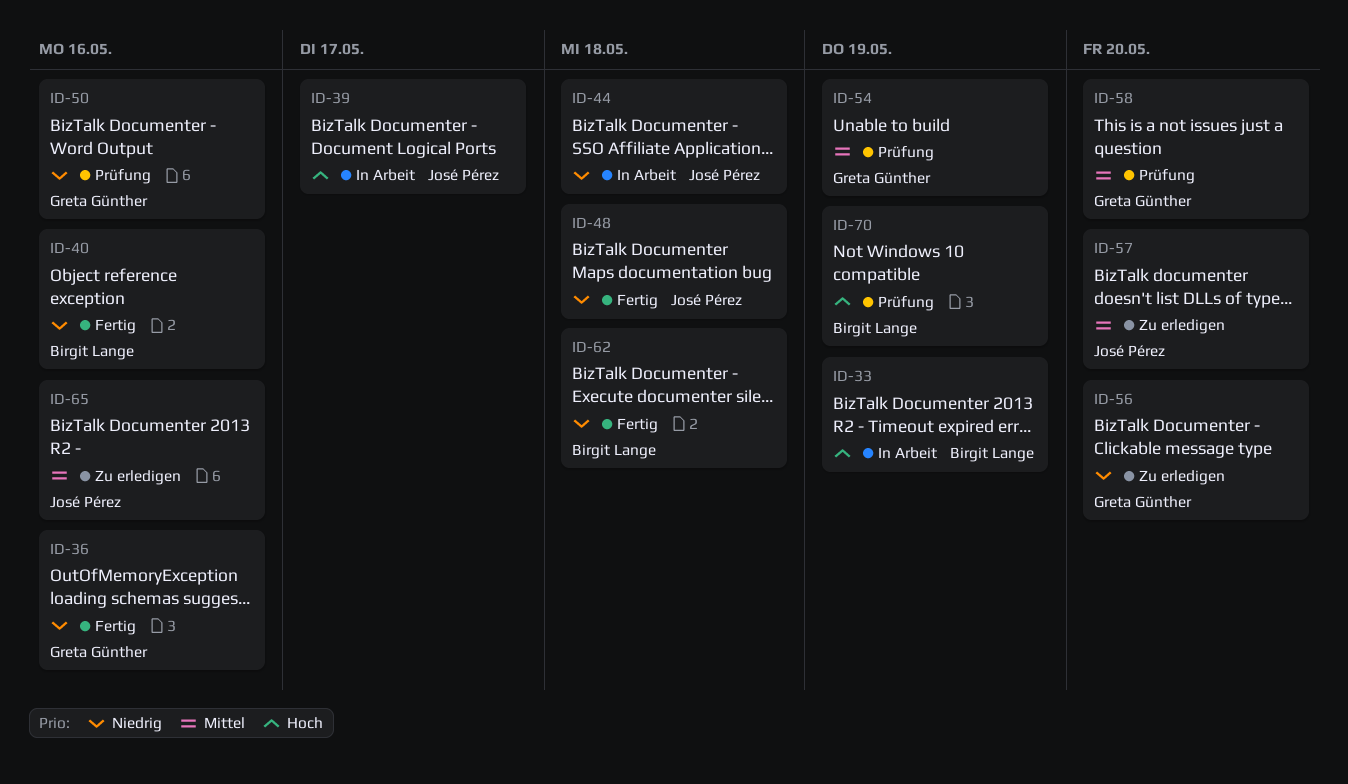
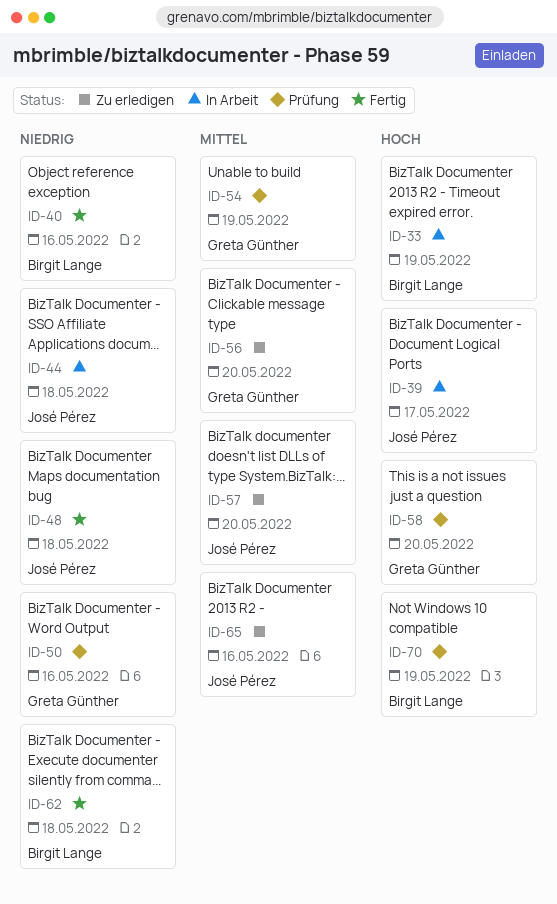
ID-36: present -> none
ID-56, priority: Niedrig -> Mittel
ID-58, priority: Mittel -> Hoch

